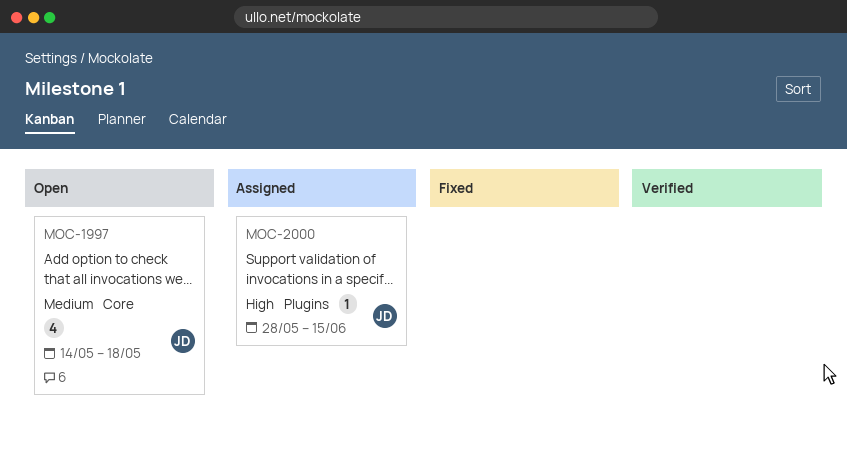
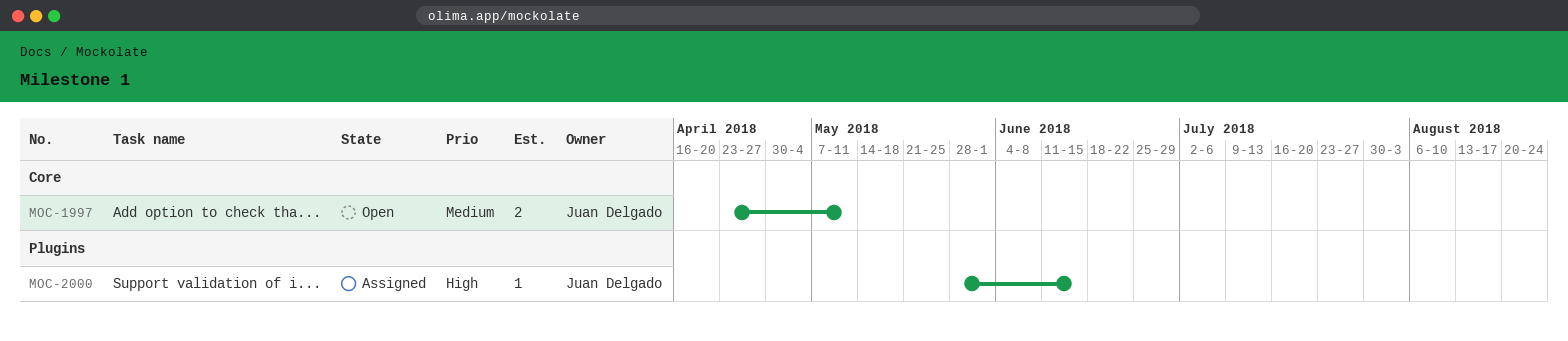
MOC-1997, estimate: 4 -> 2
MOC-1997, start: May 14 -> Apr 23
MOC-1997, due: May 18 -> May 11

